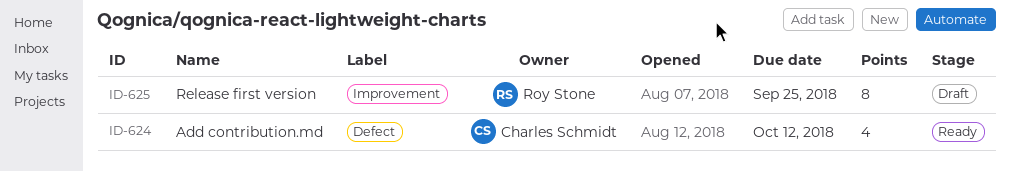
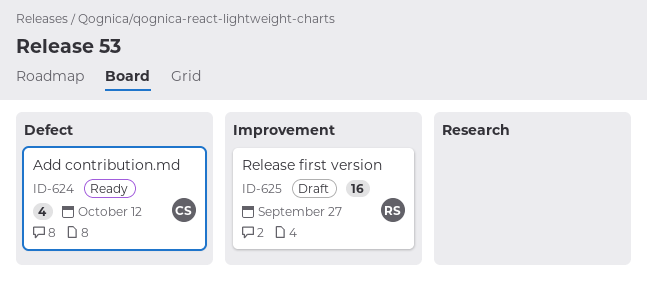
ID-625, estimate: 8 -> 16
ID-625, due: Sep 25 -> Sep 27

